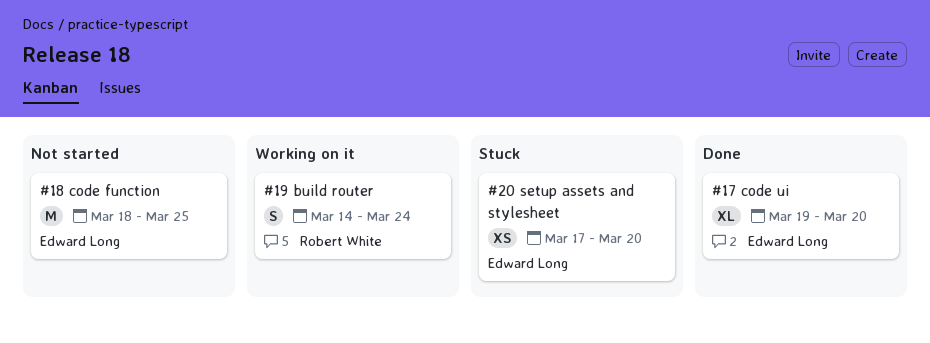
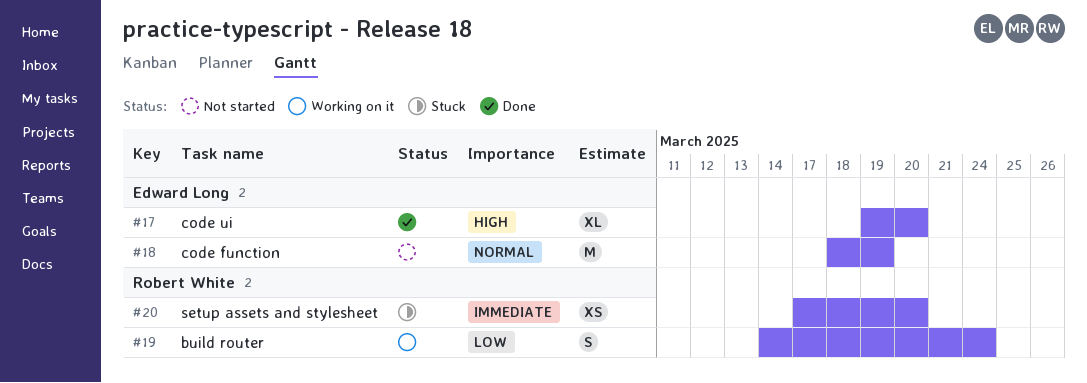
#18, due: Mar 25 -> Mar 19
#20, owner: Edward Long -> Robert White

